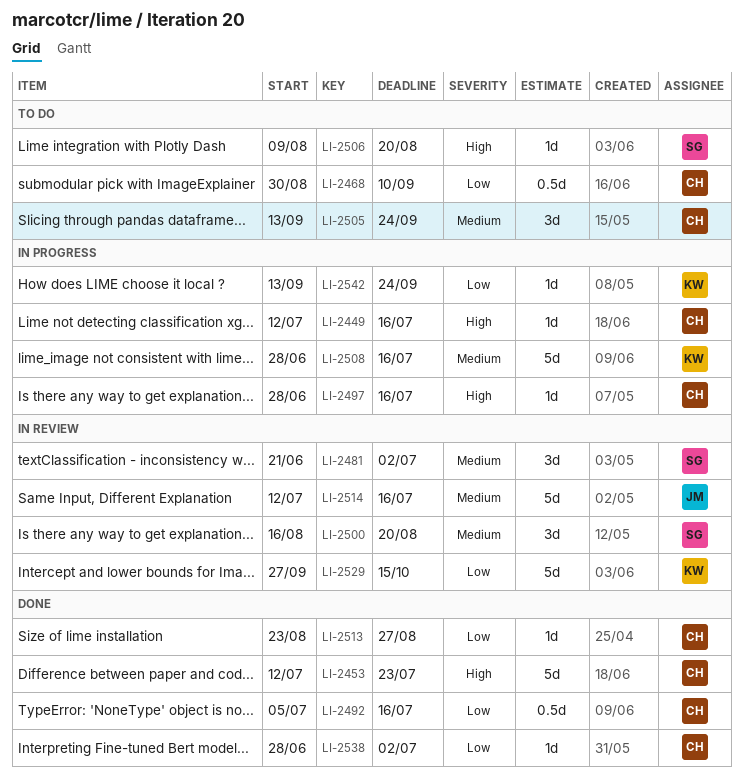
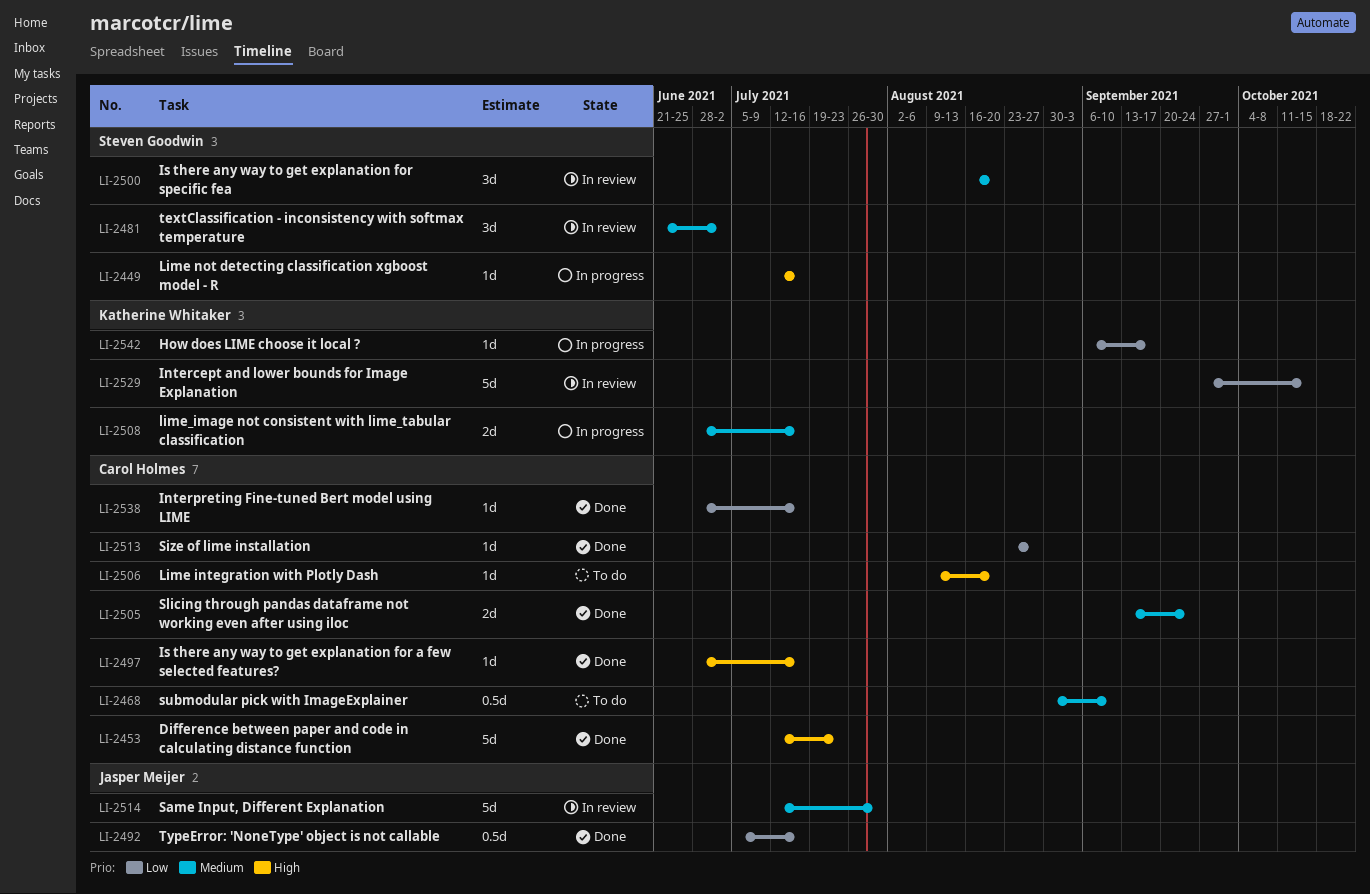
LI-2449, owner: Carol Holmes -> Steven Goodwin
LI-2468, priority: Low -> Medium
LI-2492, owner: Carol Holmes -> Jasper Meijer
LI-2497, status: In progress -> Done
LI-2505, status: To do -> Done
LI-2505, estimate: 3d -> 2d
LI-2506, owner: Steven Goodwin -> Carol Holmes
LI-2508, estimate: 5d -> 2d
LI-2514, due: Jul 16 -> Jul 30
LI-2538, due: Jul 2 -> Jul 16
LI-2542, start: Sep 13 -> Sep 6
LI-2542, due: Sep 24 -> Sep 17

